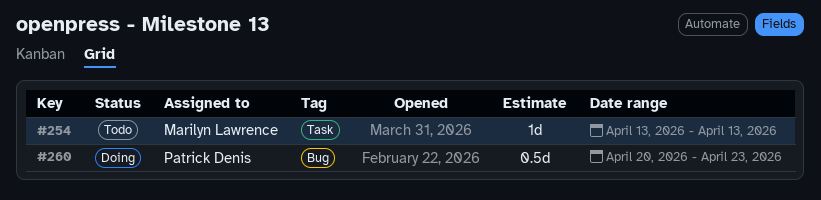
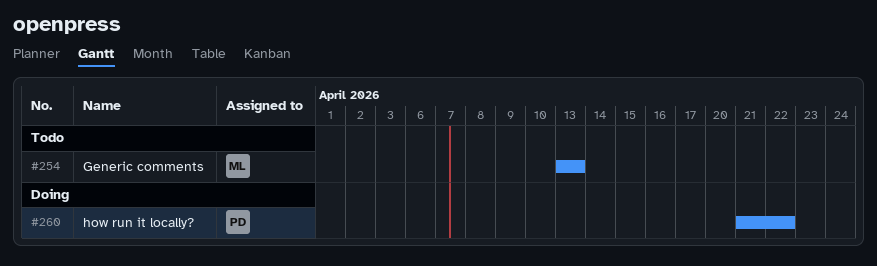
#260, start: Apr 20 -> Apr 21
#260, due: Apr 23 -> Apr 22

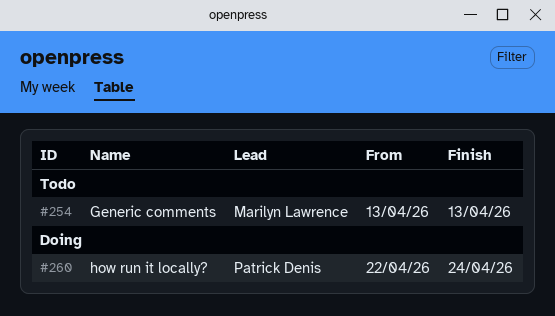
#260, start: Apr 21 -> Apr 22
#260, due: Apr 22 -> Apr 24

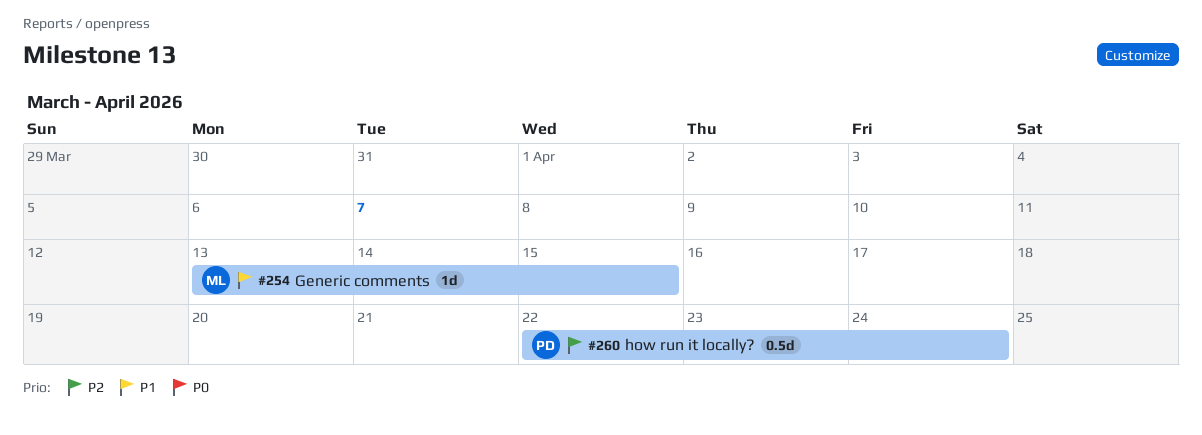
#254, due: Apr 13 -> Apr 15

